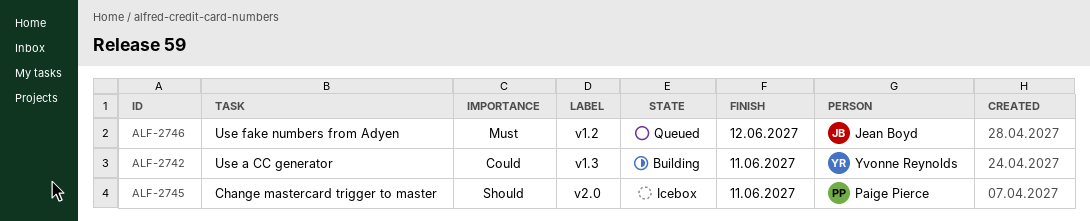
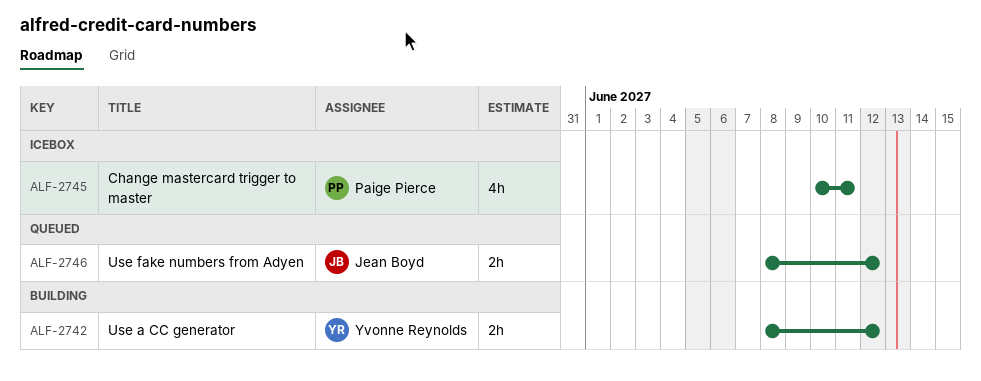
ALF-2742, due: Jun 11 -> Jun 12

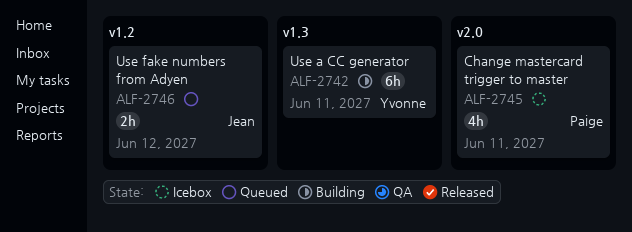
ALF-2742, estimate: 2h -> 6h
ALF-2742, due: Jun 12 -> Jun 11

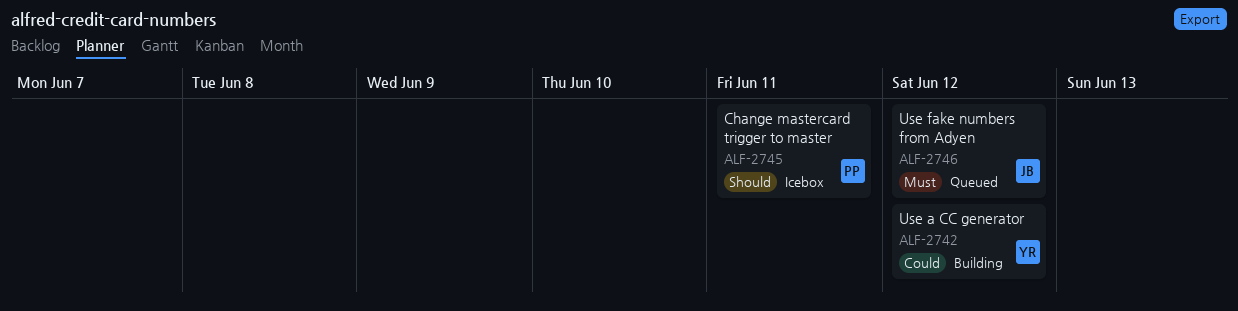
ALF-2742, due: Jun 11 -> Jun 12

